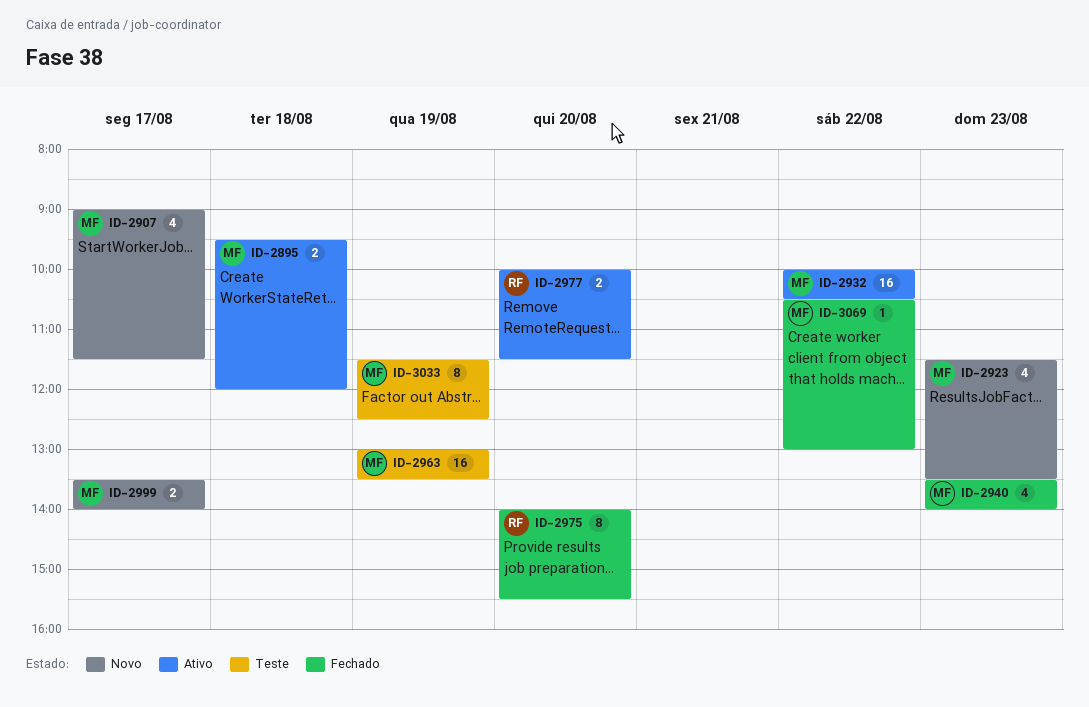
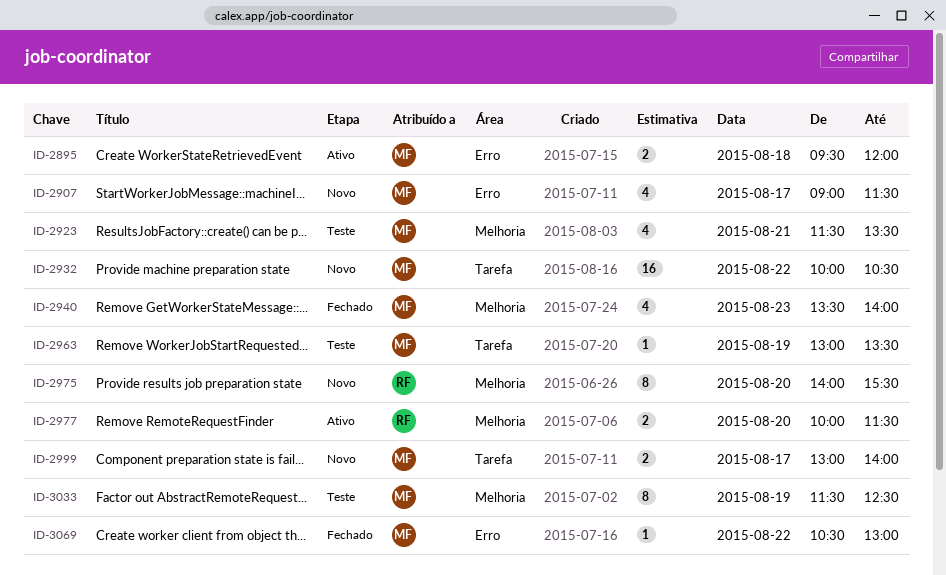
ID-2923, status: Novo -> Teste
ID-2923, day: Aug 23 -> Aug 21
ID-2932, status: Ativo -> Novo
ID-2963, estimate: 16 -> 1
ID-2975, status: Fechado -> Novo
ID-2999, begins: 13:30 -> 13:00

